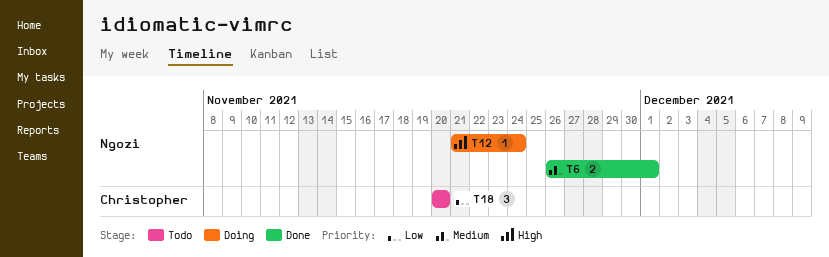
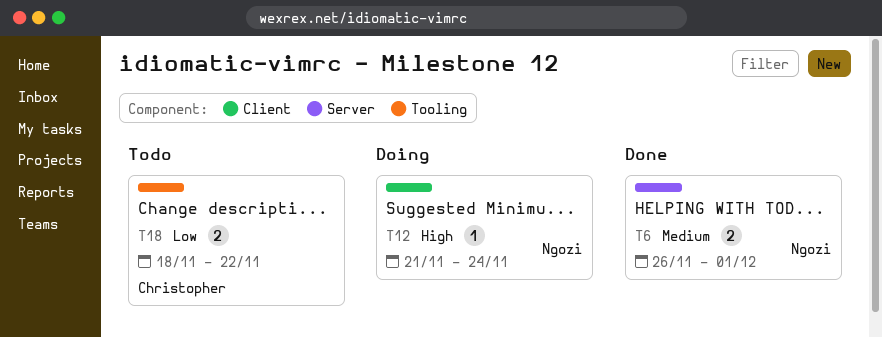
T18, estimate: 3 -> 2
T18, start: Nov 20 -> Nov 18
T18, due: Nov 20 -> Nov 22

